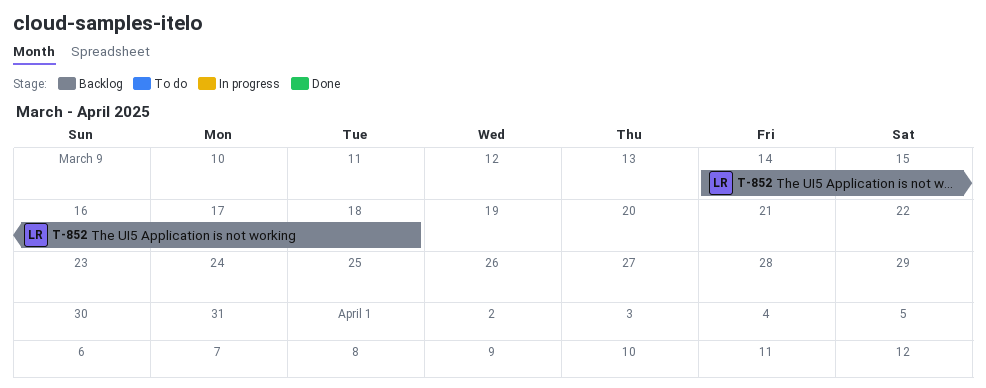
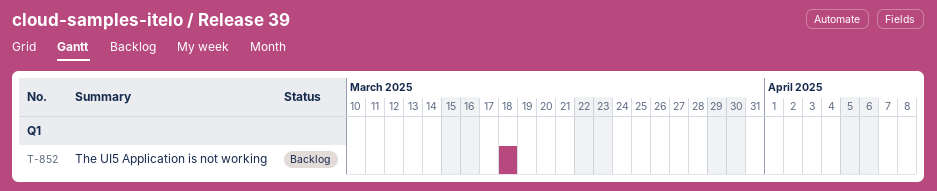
T-852, start: Mar 14 -> Mar 18

